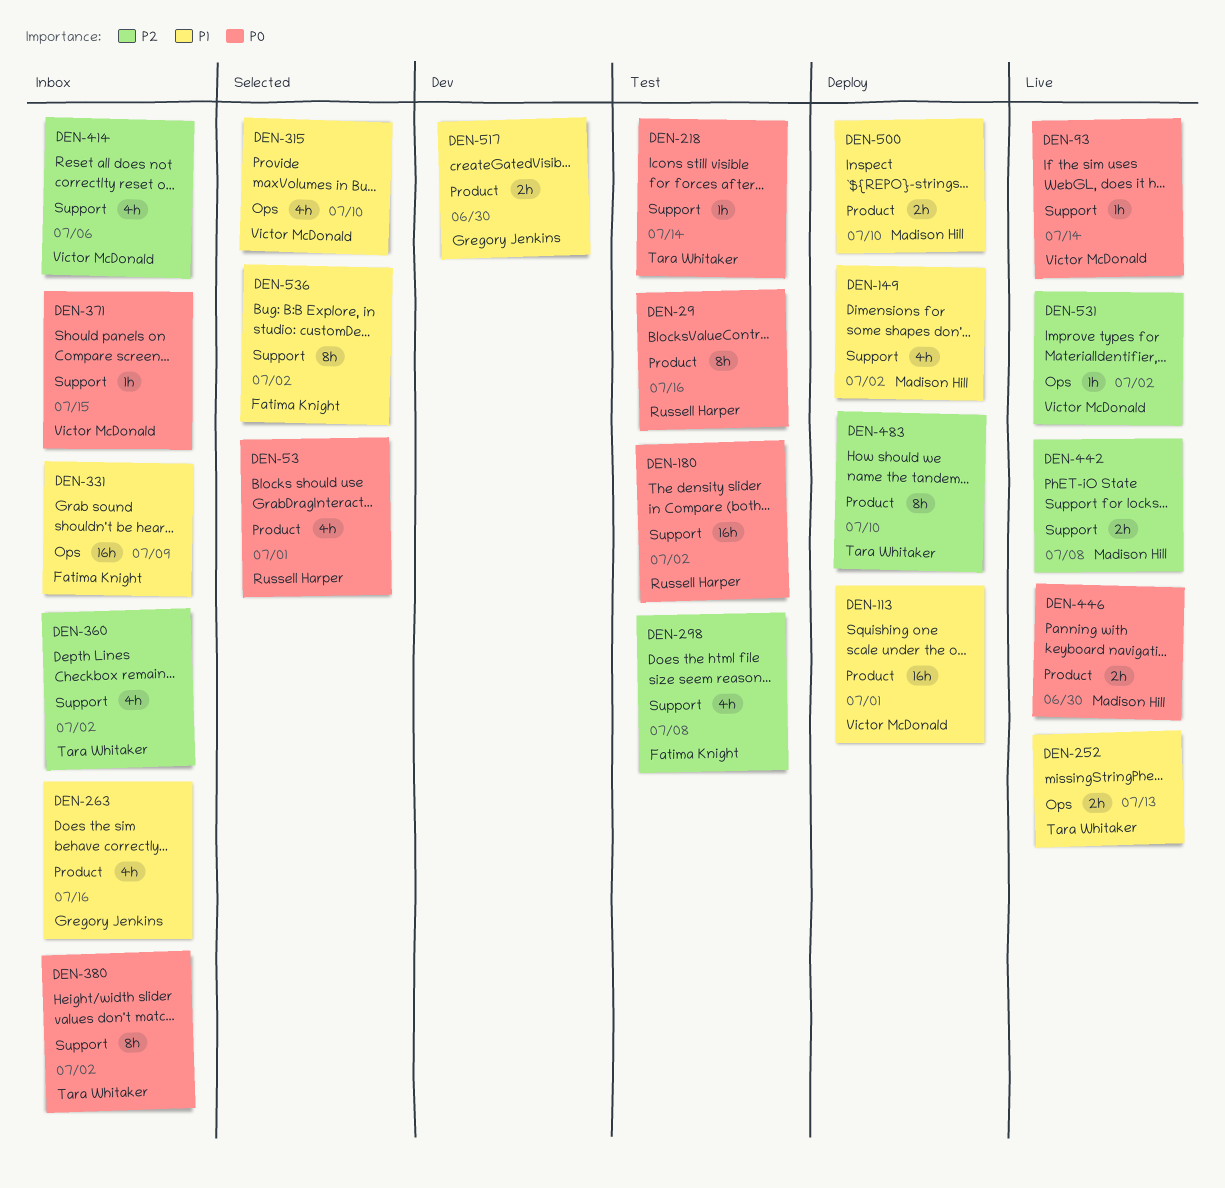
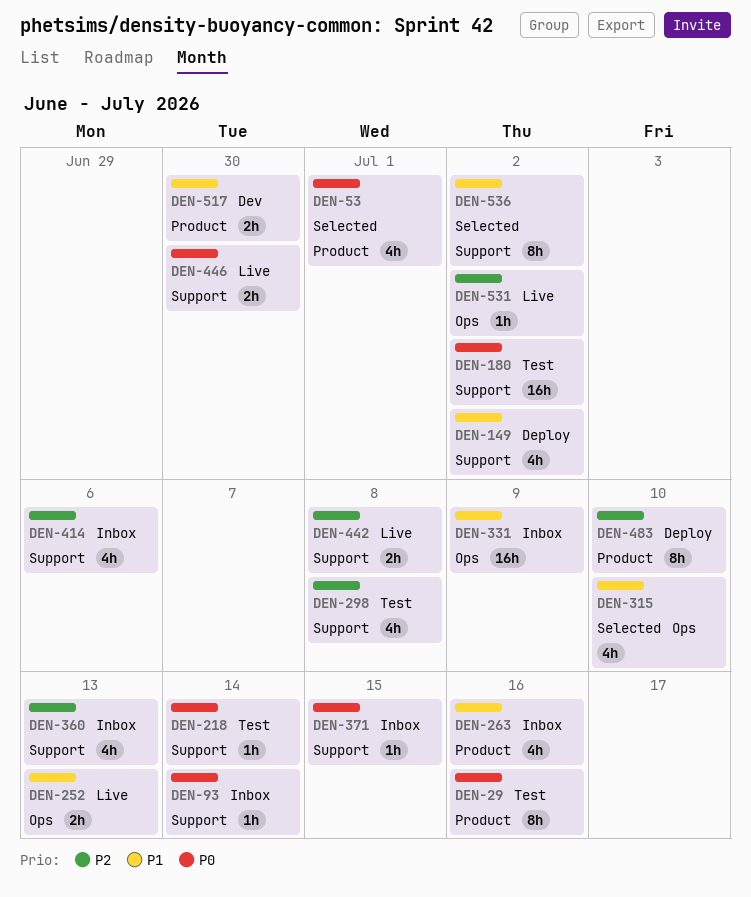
DEN-93, status: Live -> Inbox
DEN-113: present -> none
DEN-360, due: Jul 2 -> Jul 13
DEN-380: present -> none
DEN-446, label: Product -> Support
DEN-500: present -> none

